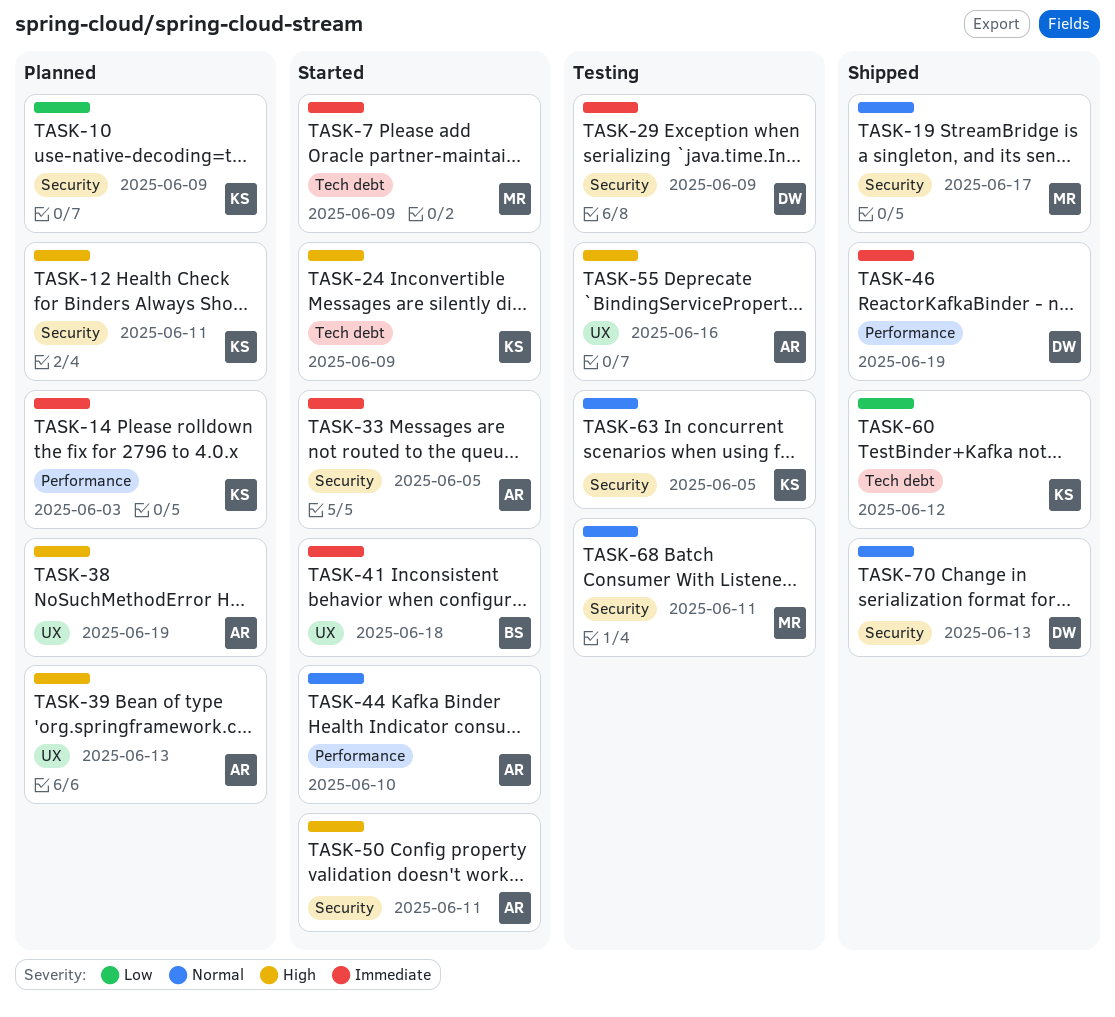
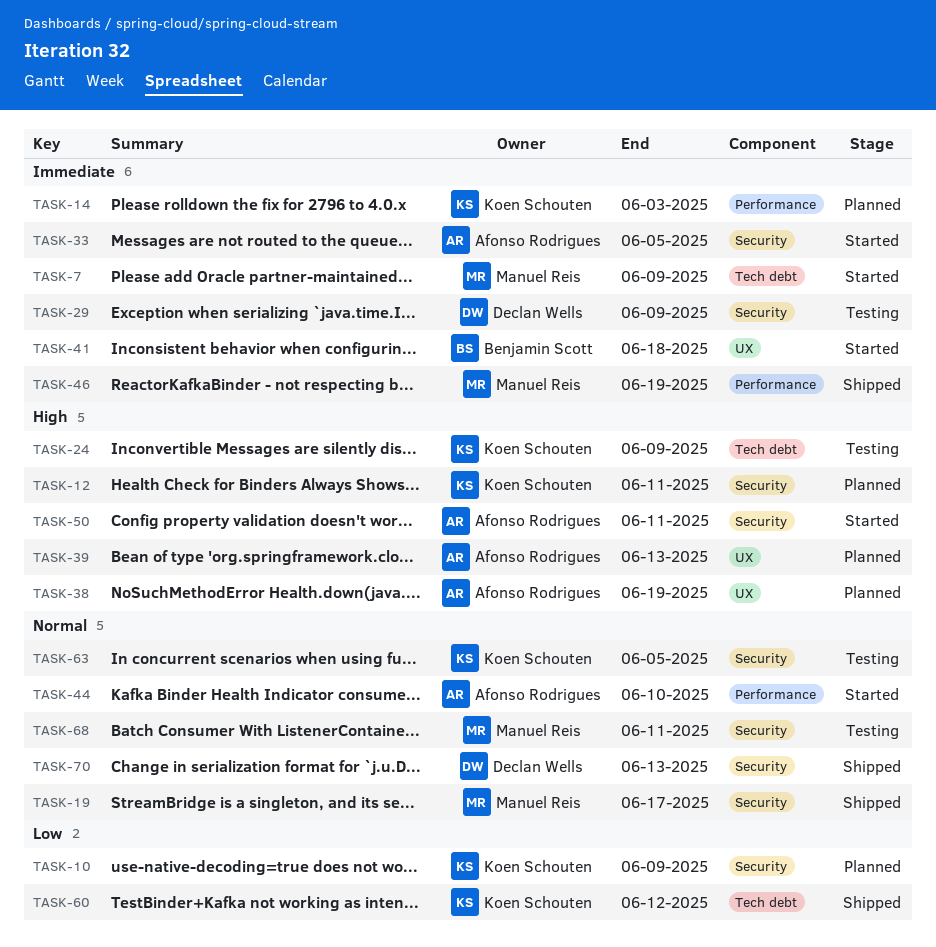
TASK-24, status: Started -> Testing
TASK-46, owner: Declan Wells -> Manuel Reis
TASK-55: present -> none

